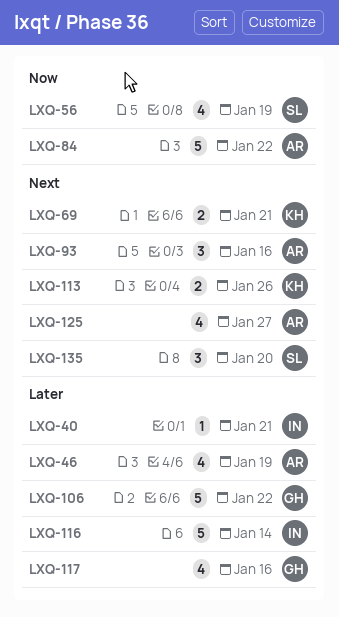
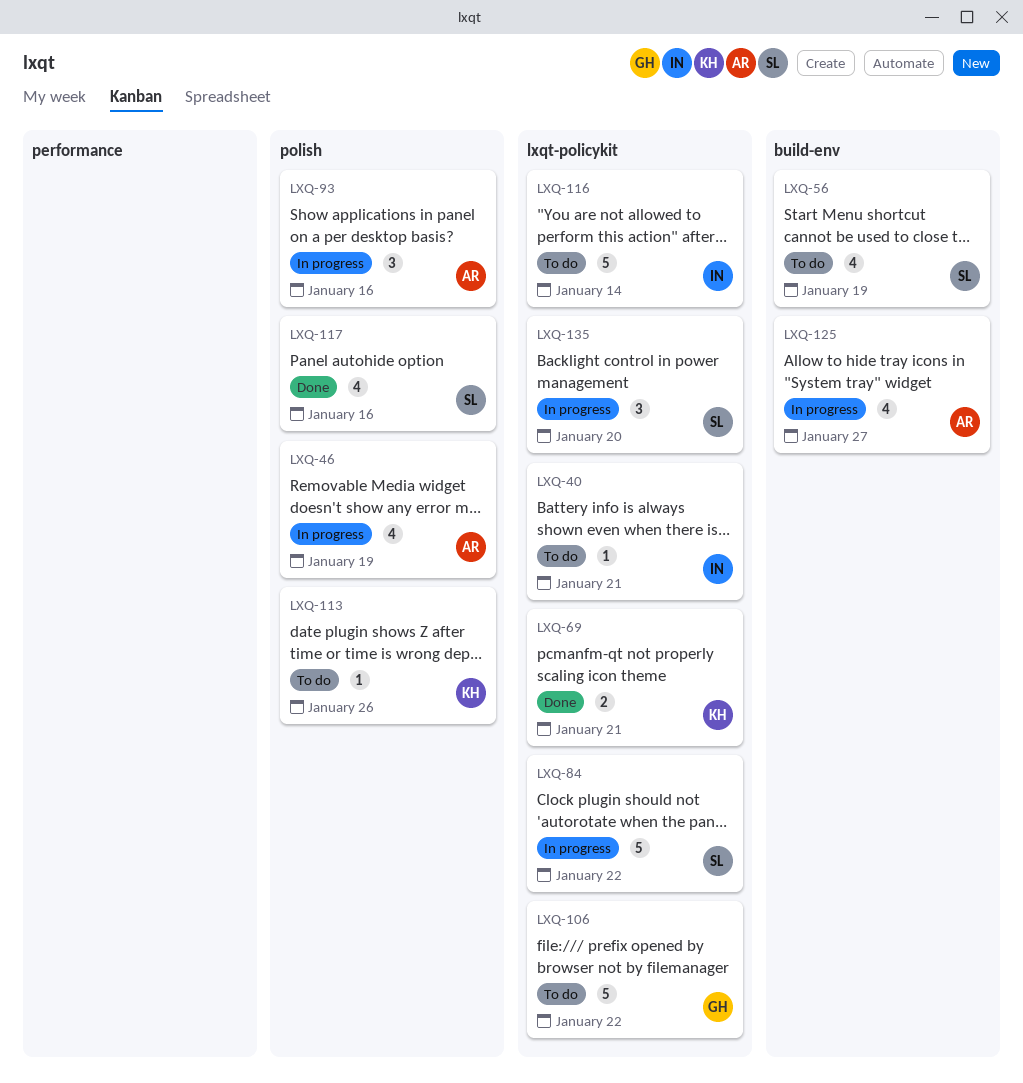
LXQ-84, owner: AR -> SL
LXQ-113, estimate: 2 -> 1
LXQ-117, owner: GH -> SL

